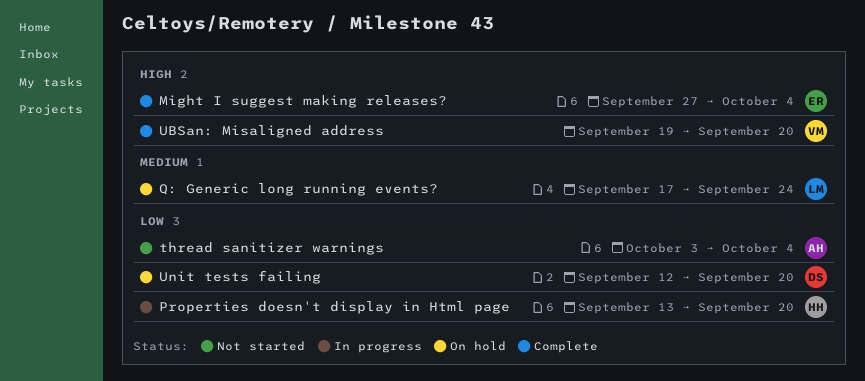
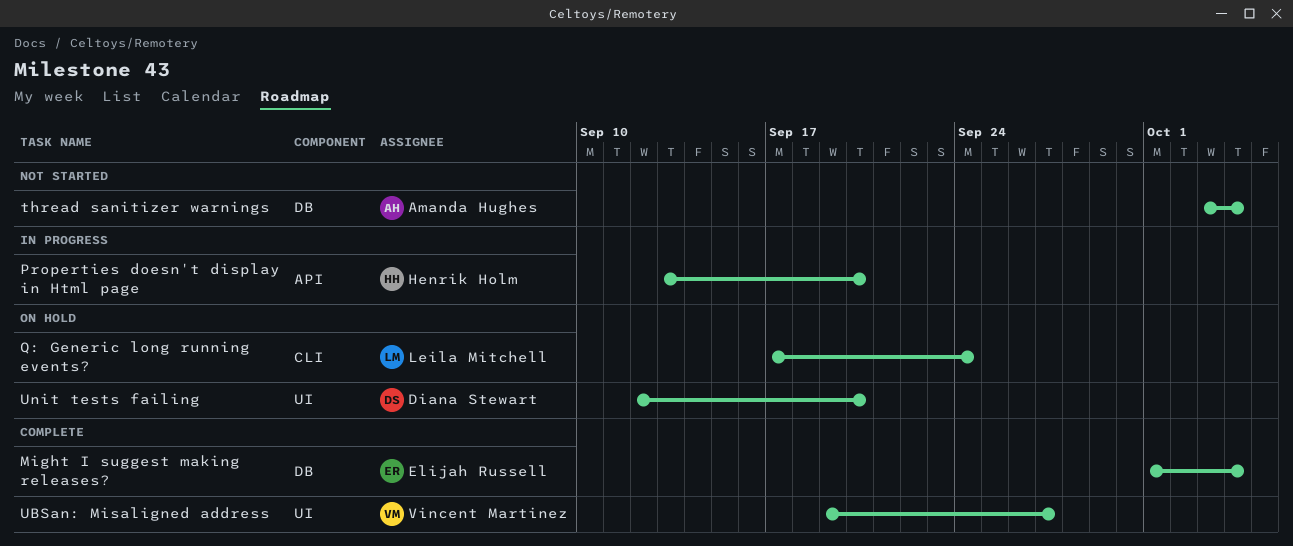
Might I suggest making releases?, start: Sep 27 -> Oct 1
UBSan: Misaligned address, due: Sep 20 -> Sep 27

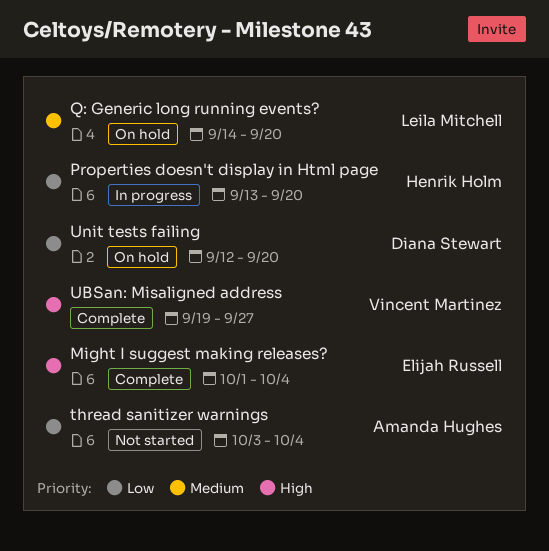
Q: Generic long running events?, start: Sep 17 -> Sep 14
Q: Generic long running events?, due: Sep 24 -> Sep 20

